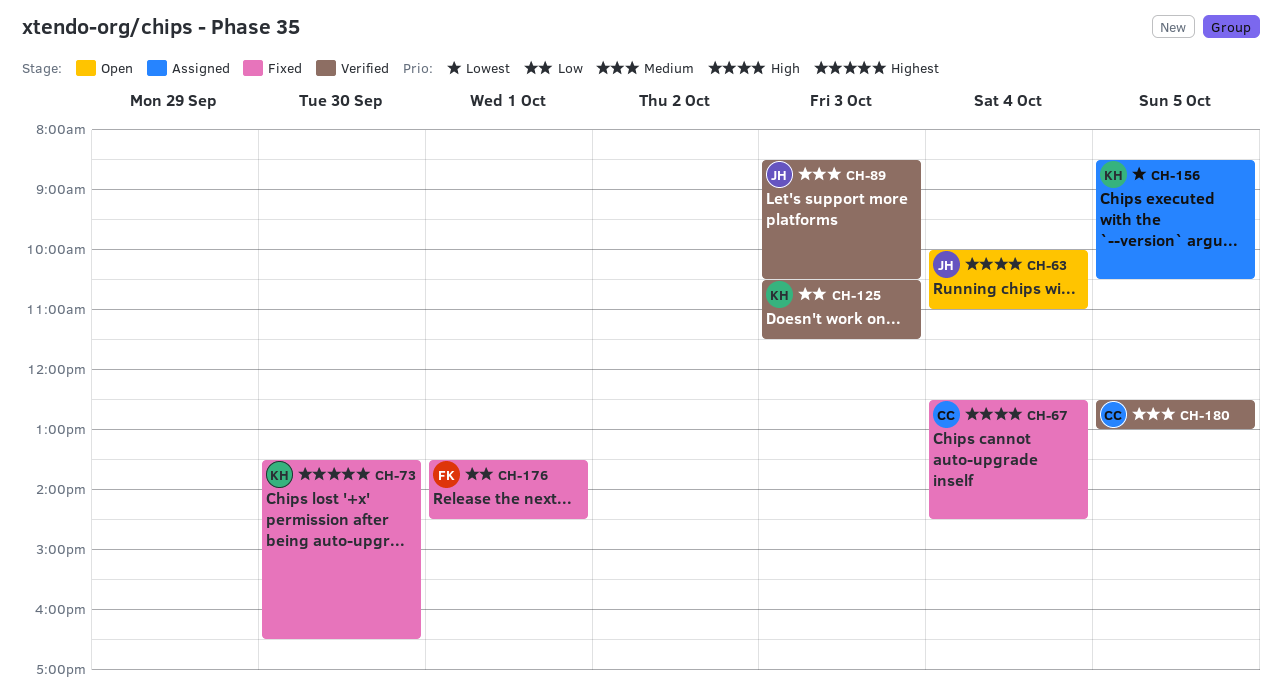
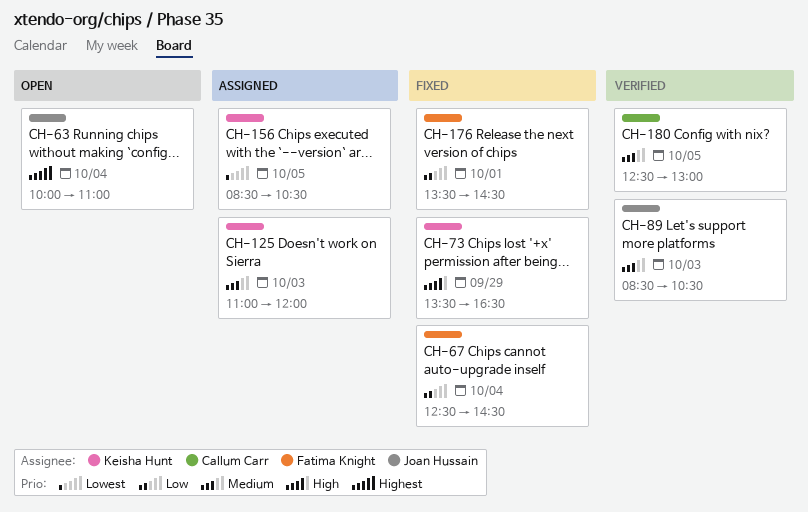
CH-63, priority: High -> Highest
CH-67, owner: Callum Carr -> Fatima Knight
CH-67, priority: High -> Low
CH-73, priority: Highest -> High
CH-73, day: Sep 30 -> Sep 29
CH-125, status: Verified -> Assigned
CH-125, priority: Low -> Medium
CH-125, begins: 10:30 -> 11:00
CH-125, ends: 11:30 -> 12:00

